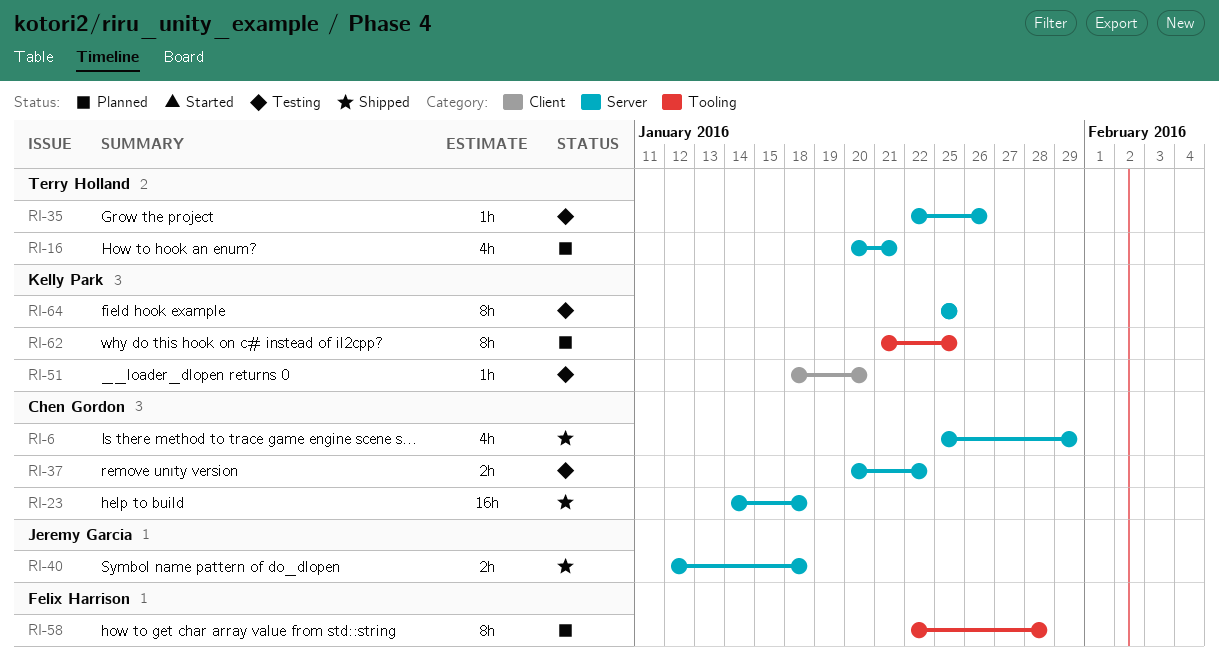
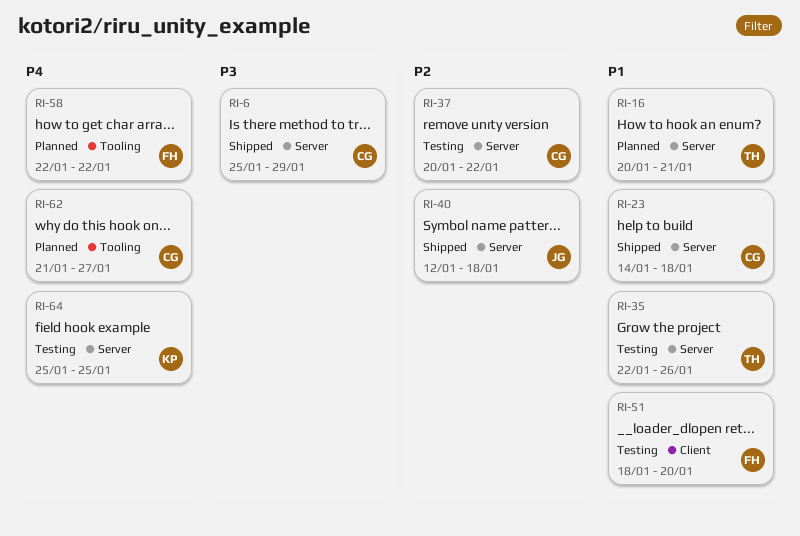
RI-51, owner: Kelly Park -> Felix Harrison
RI-58, due: Jan 28 -> Jan 22
RI-62, owner: Kelly Park -> Chen Gordon
RI-62, due: Jan 25 -> Jan 27

